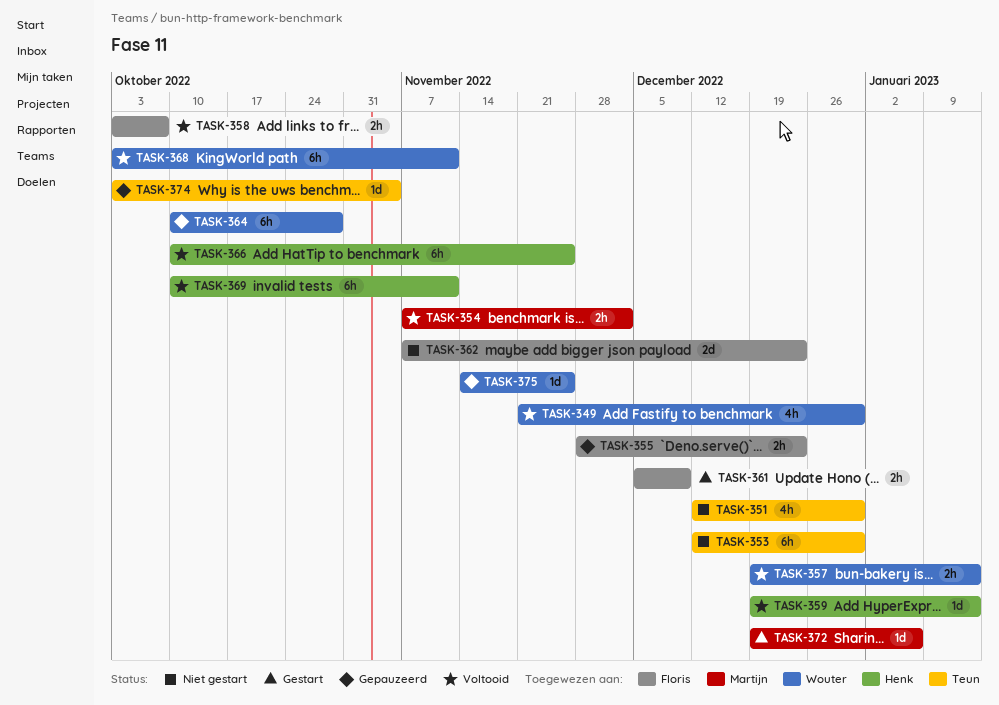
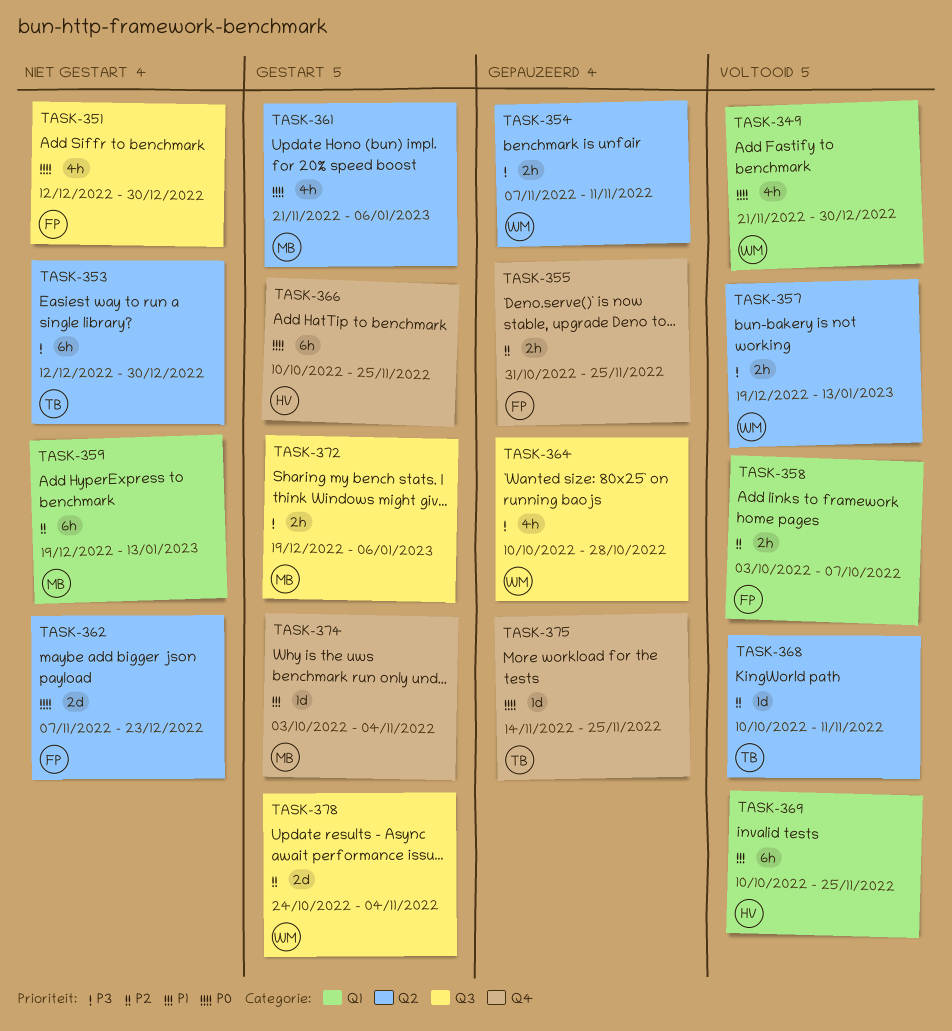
TASK-351, owner: Teun -> Floris
TASK-354, status: Voltooid -> Gepauzeerd
TASK-354, owner: Martijn -> Wouter
TASK-354, due: Dec 2 -> Nov 11
TASK-355, start: Nov 28 -> Oct 31
TASK-355, due: Dec 23 -> Nov 25
TASK-359, status: Voltooid -> Niet gestart
TASK-359, owner: Henk -> Martijn
TASK-359, estimate: 1d -> 6h
TASK-361, owner: Floris -> Martijn
TASK-361, estimate: 2h -> 4h
TASK-361, start: Dec 5 -> Nov 21
TASK-361, due: Dec 9 -> Jan 6
TASK-364, estimate: 6h -> 4h
TASK-366, status: Voltooid -> Gestart
TASK-368, owner: Wouter -> Teun
TASK-368, estimate: 6h -> 1d
TASK-368, start: Oct 3 -> Oct 10
TASK-369, due: Nov 11 -> Nov 25
TASK-372, estimate: 1d -> 2h
TASK-374, status: Gepauzeerd -> Gestart
TASK-374, owner: Teun -> Martijn
TASK-375, owner: Wouter -> Teun
TASK-378: none -> present

